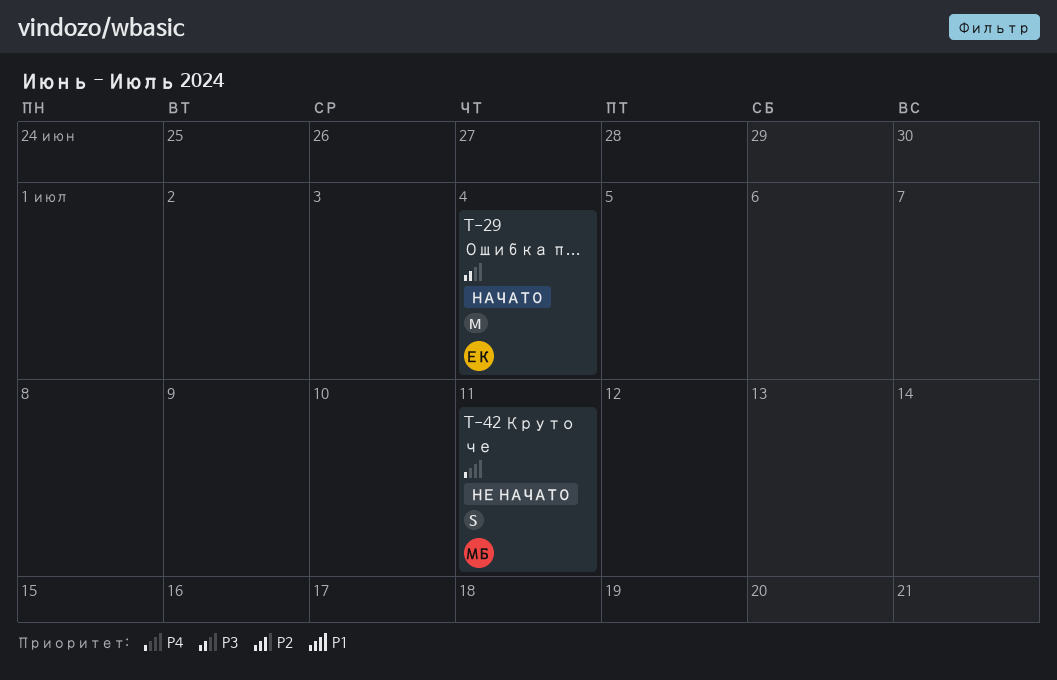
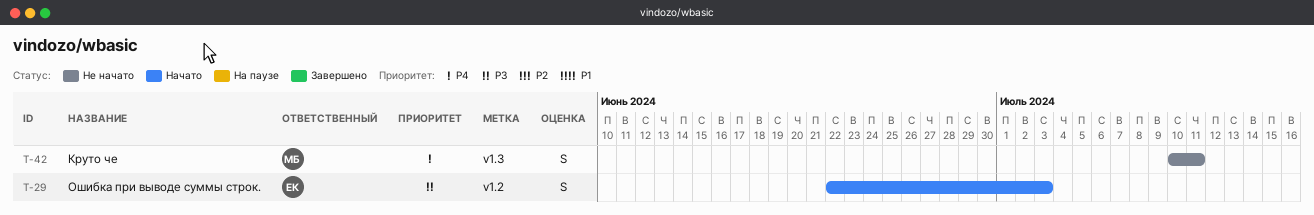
T-29, estimate: M -> S
T-29, due: Jul 4 -> Jul 3

